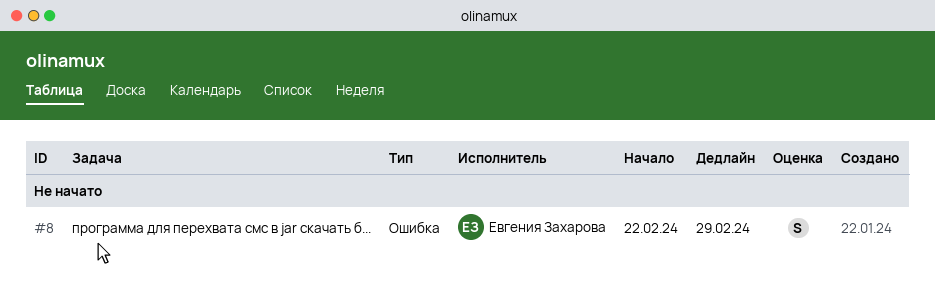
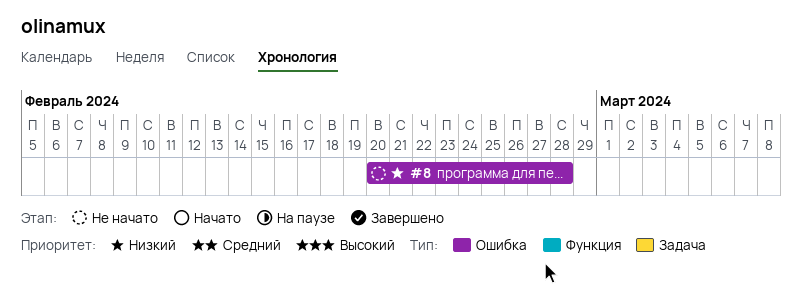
#8, start: Feb 22 -> Feb 20
#8, due: Feb 29 -> Feb 28

